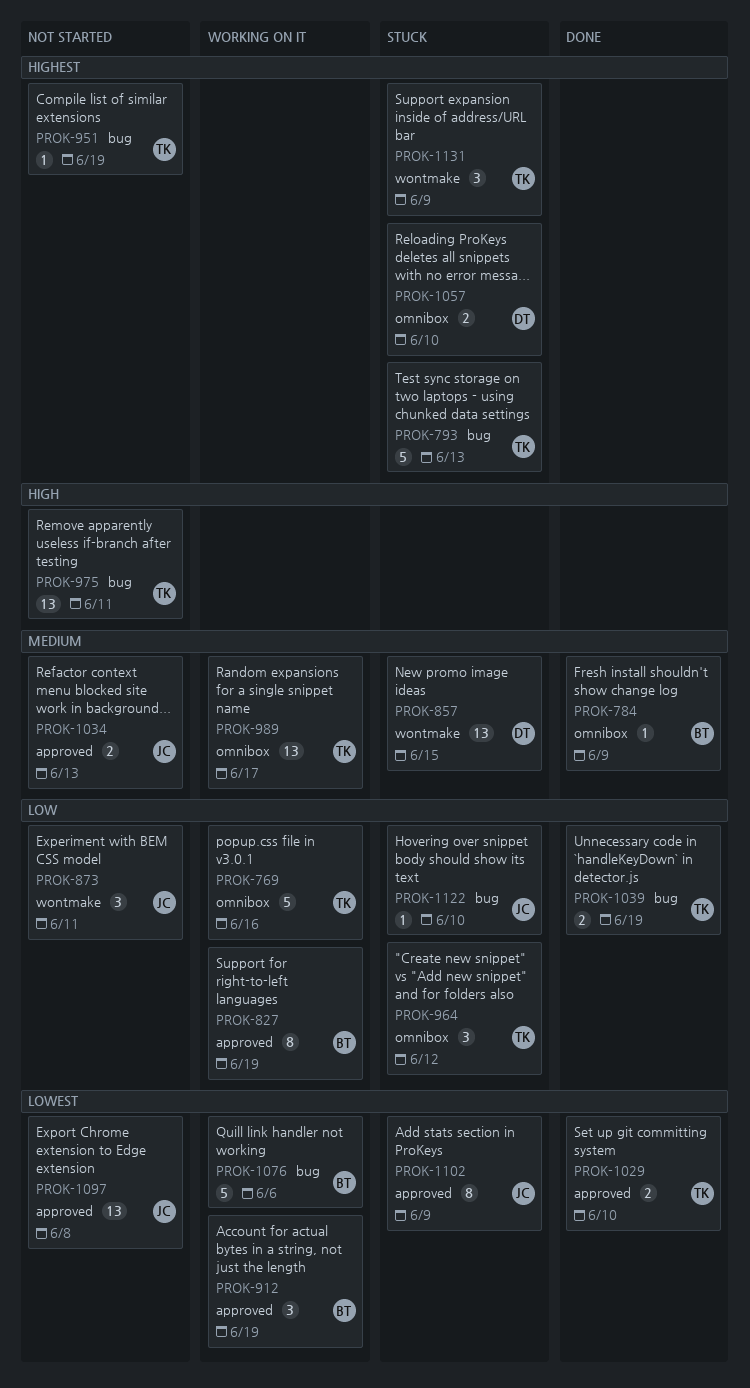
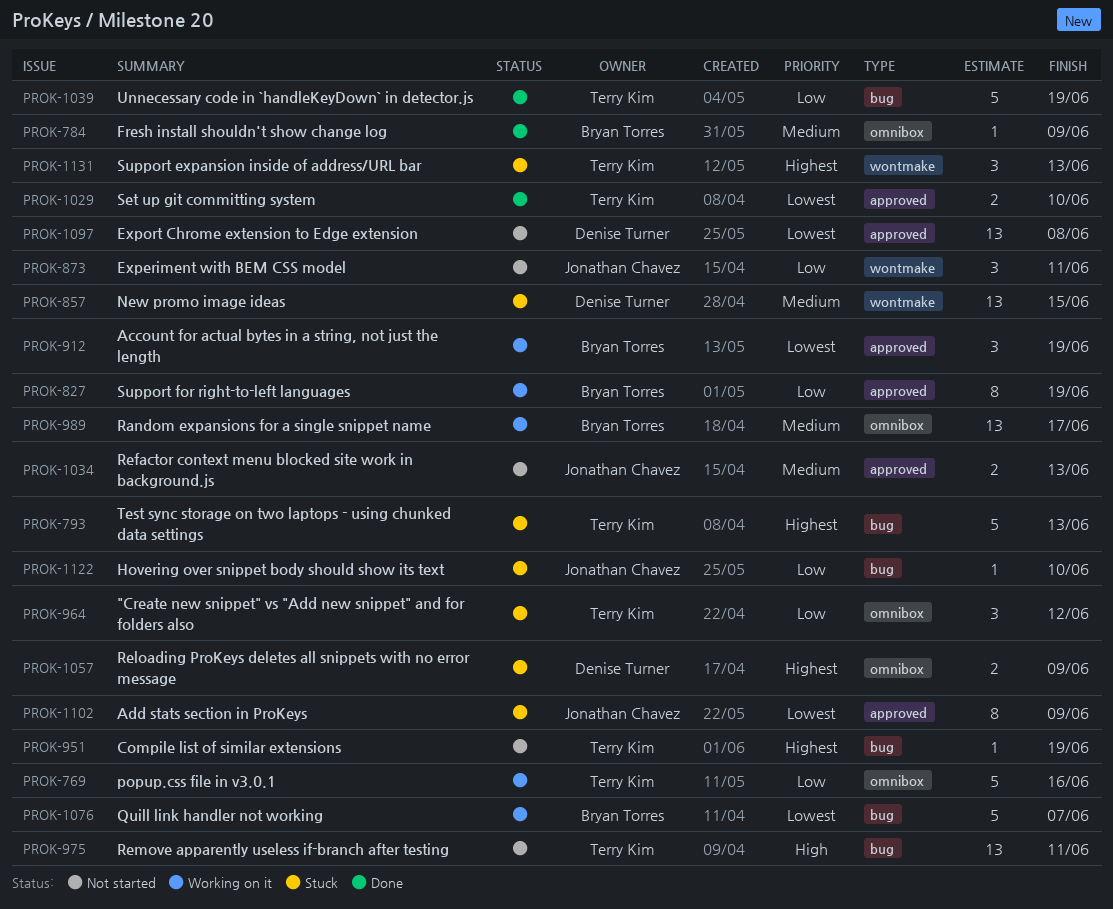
PROK-989, owner: Terry Kim -> Bryan Torres
PROK-1039, estimate: 2 -> 5
PROK-1057, due: Jun 10 -> Jun 9
PROK-1076, due: Jun 6 -> Jun 7
PROK-1097, owner: Jonathan Chavez -> Denise Turner
PROK-1131, due: Jun 9 -> Jun 13

